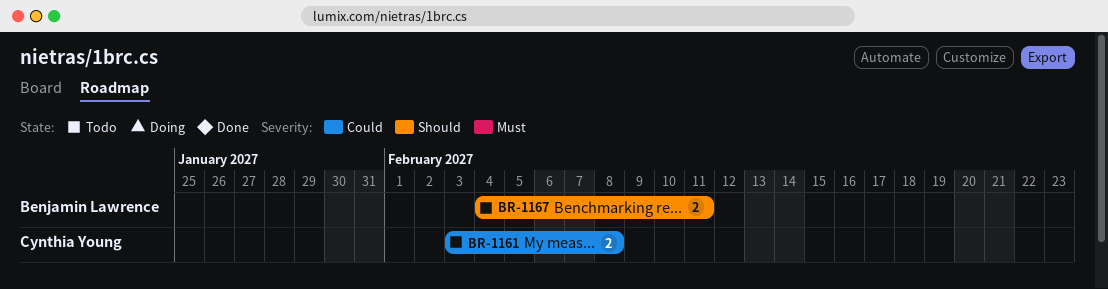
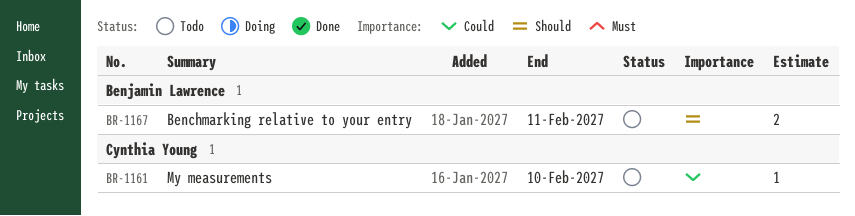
BR-1161, estimate: 2 -> 1
BR-1161, due: Feb 8 -> Feb 10

